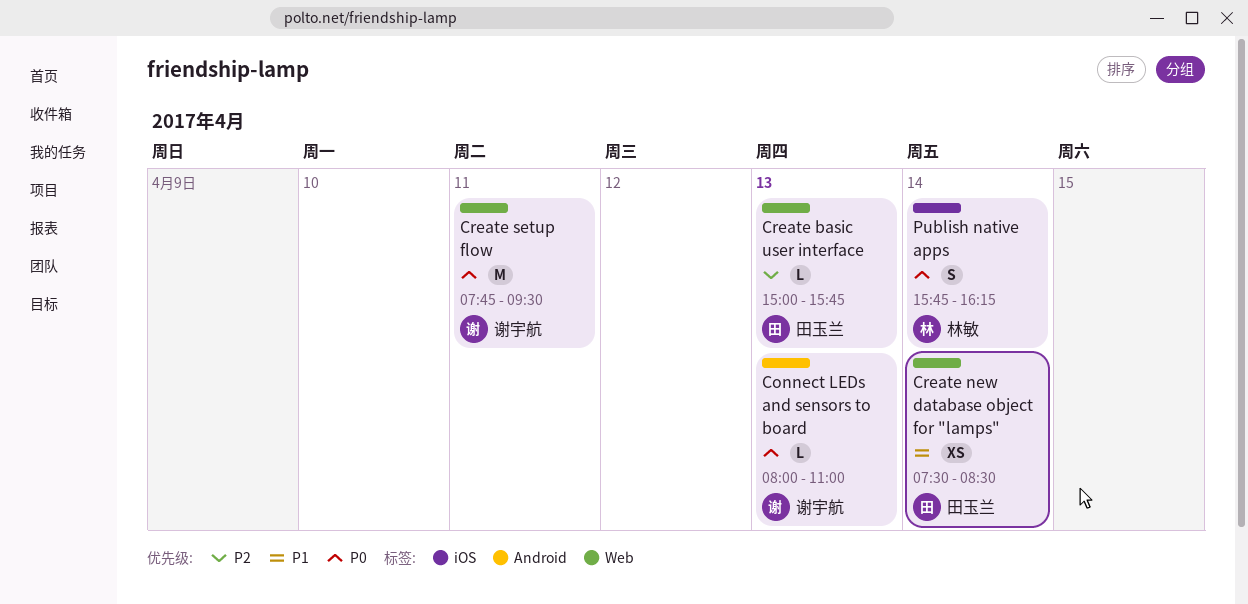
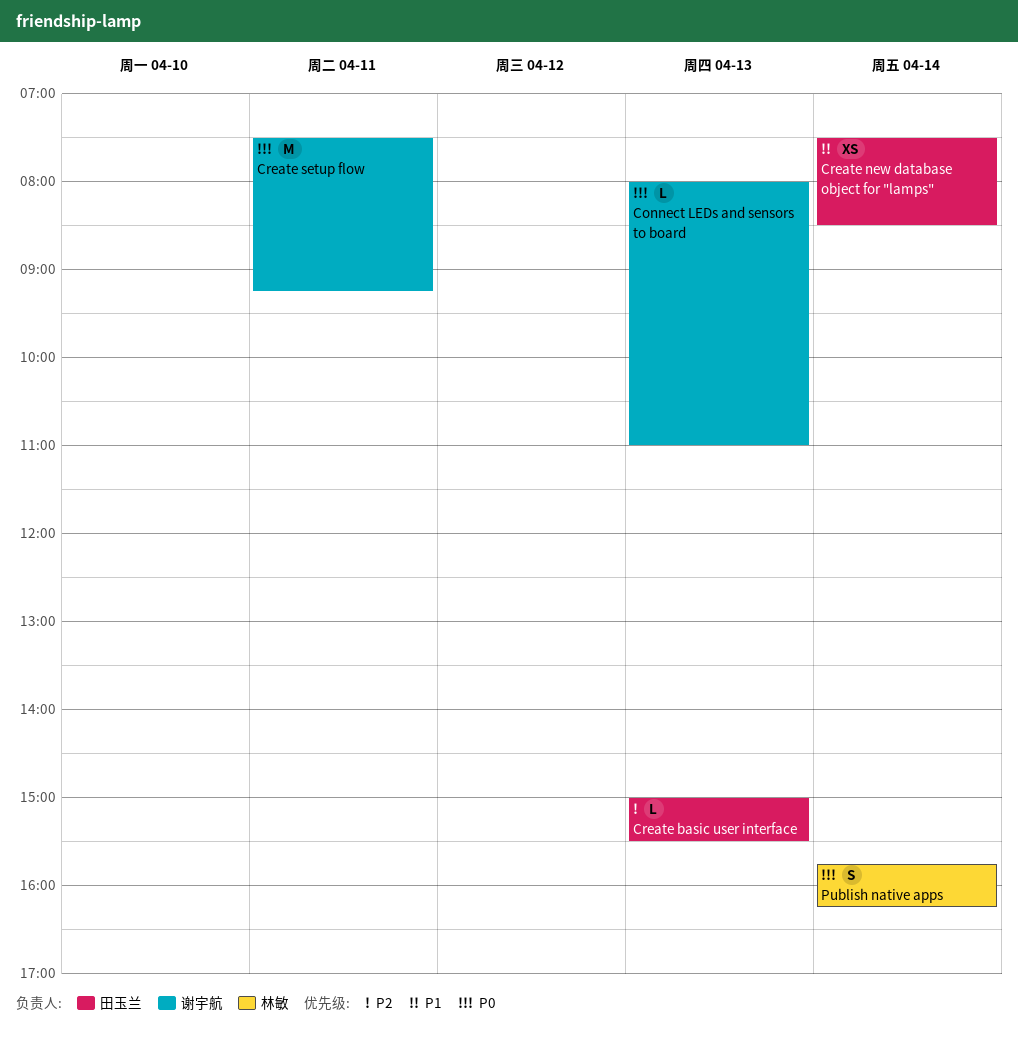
Create basic user interface, ends: 15:45 -> 15:30
Create setup flow, begins: 07:45 -> 07:30
Create setup flow, ends: 09:30 -> 09:15

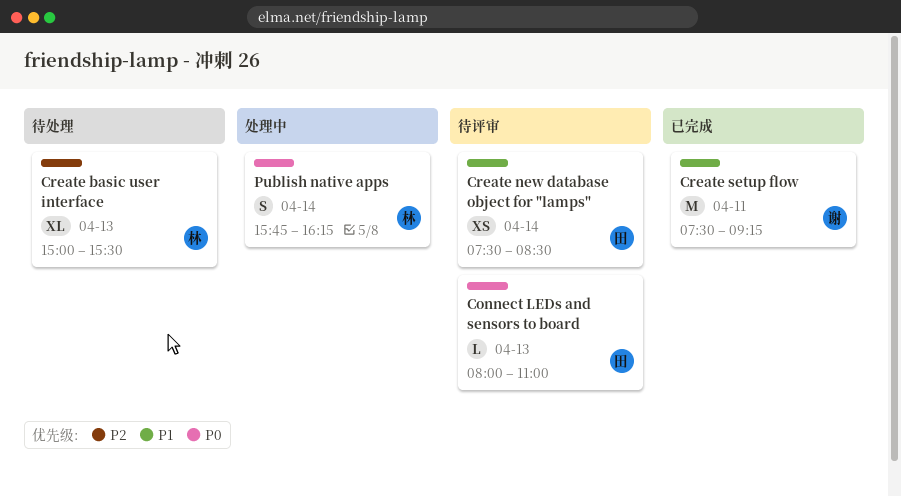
Connect LEDs and sensors to board, owner: 谢宇航 -> 田玉兰
Create basic user interface, owner: 田玉兰 -> 林敏
Create basic user interface, estimate: L -> XL
Create setup flow, priority: P0 -> P1

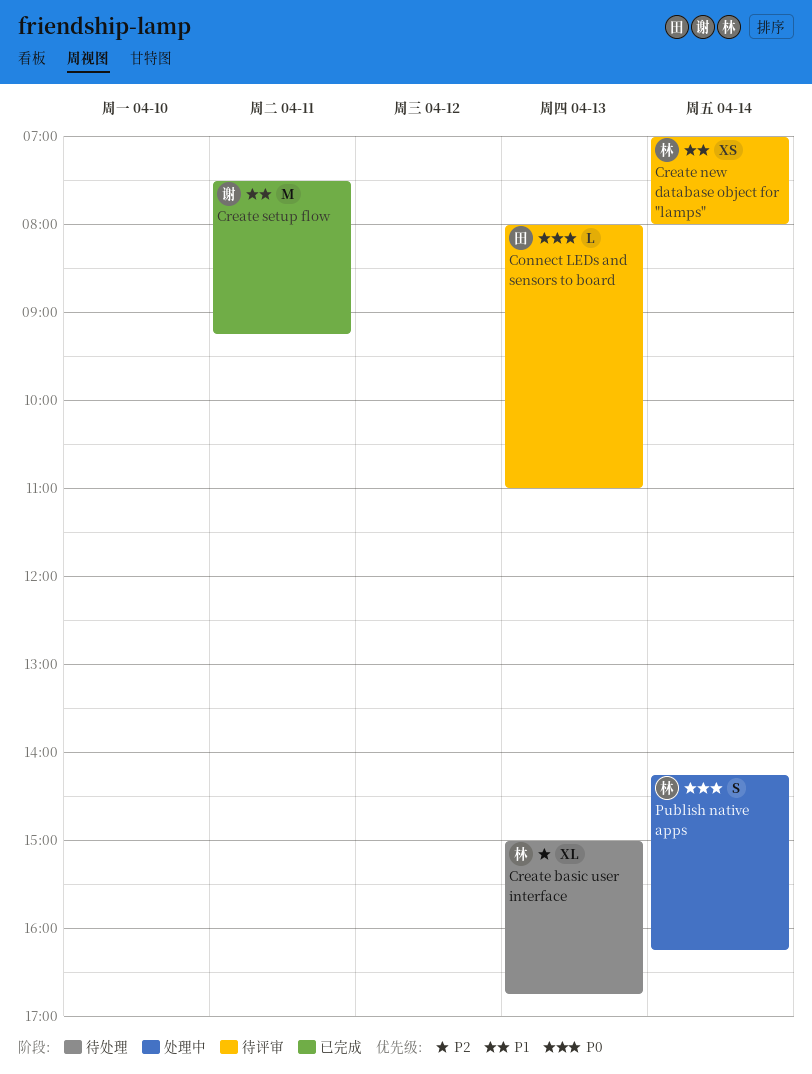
Create basic user interface, ends: 15:30 -> 16:45
Create new database object for "lamps", owner: 田 -> 林
Create new database object for "lamps", begins: 07:30 -> 07:00
Create new database object for "lamps", ends: 08:30 -> 08:00
Publish native apps, begins: 15:45 -> 14:15

